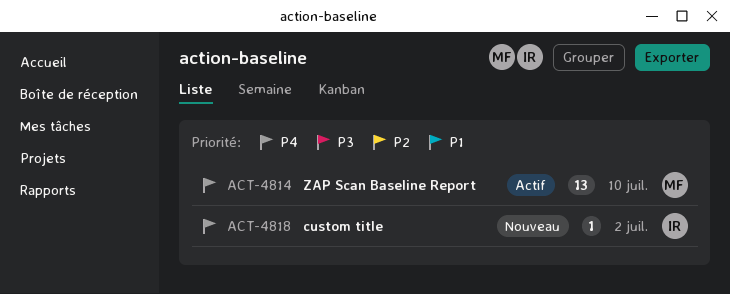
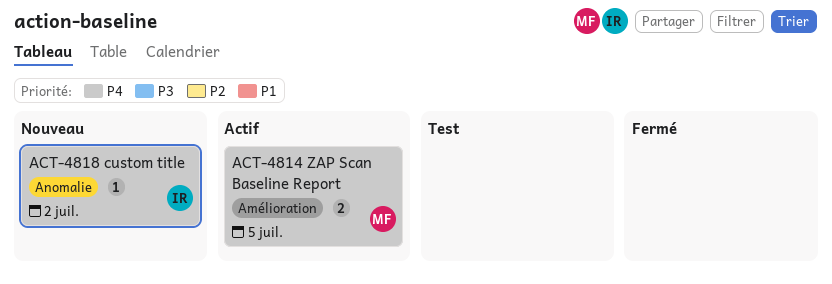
ACT-4814, estimate: 13 -> 2
ACT-4814, due: Jul 10 -> Jul 5

